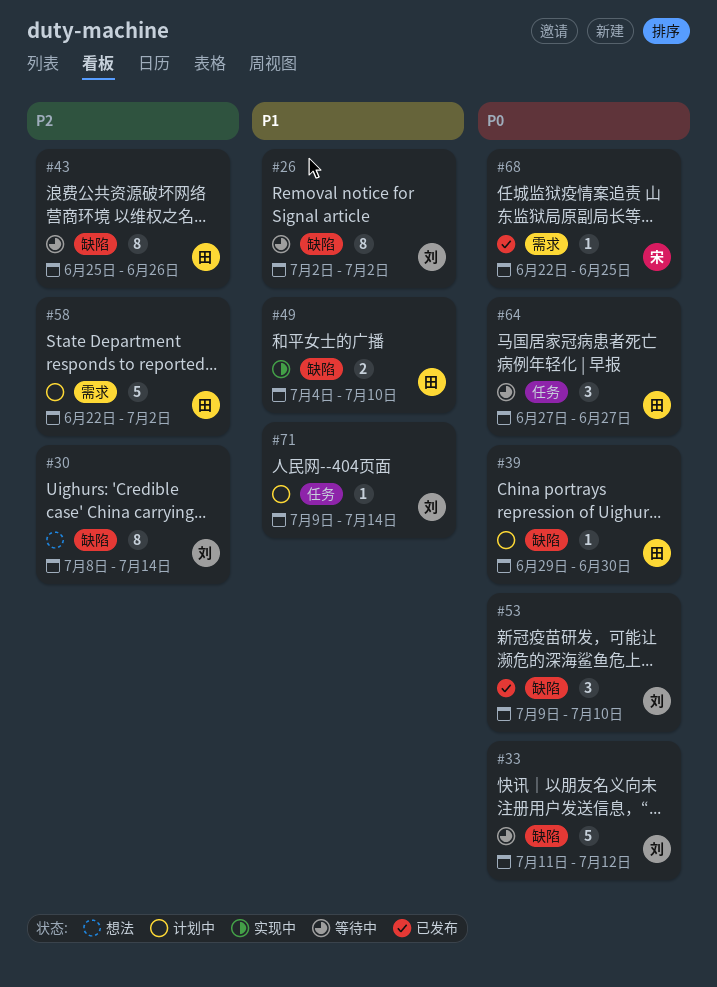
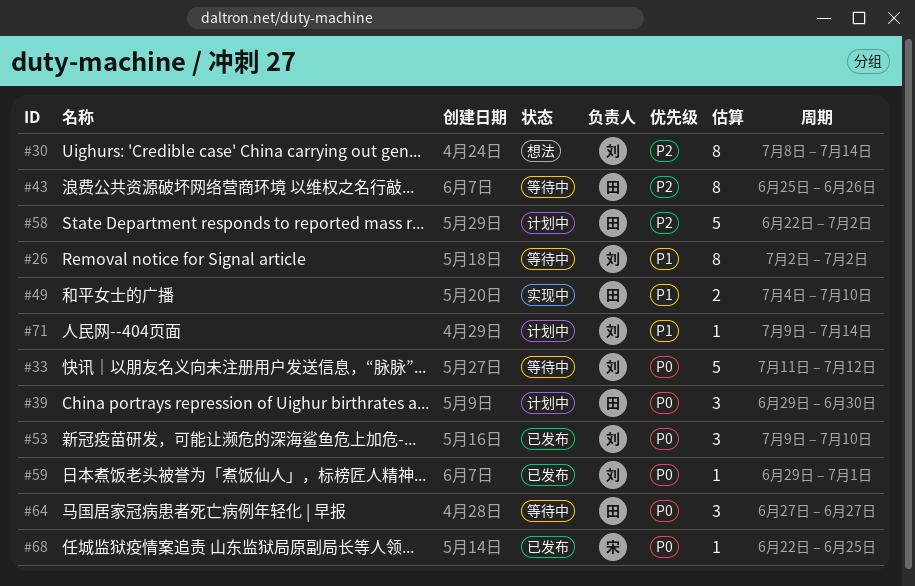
#39, estimate: 1 -> 3
#59: none -> present

